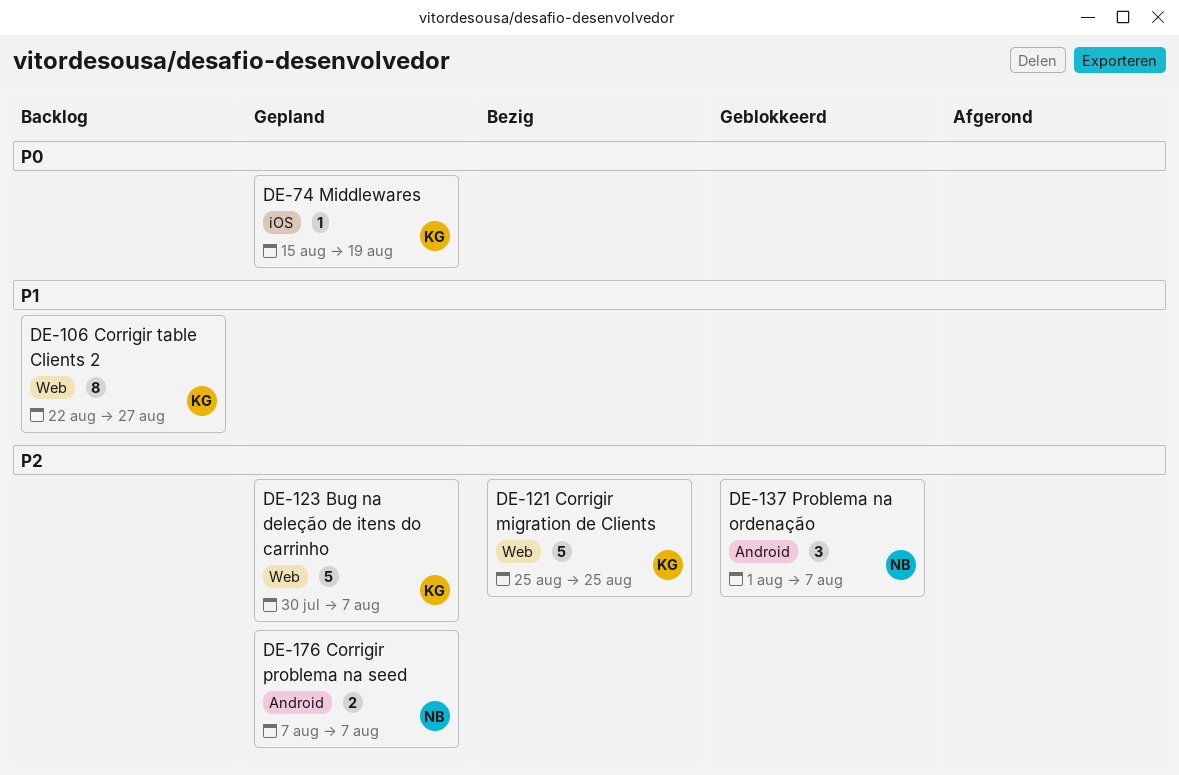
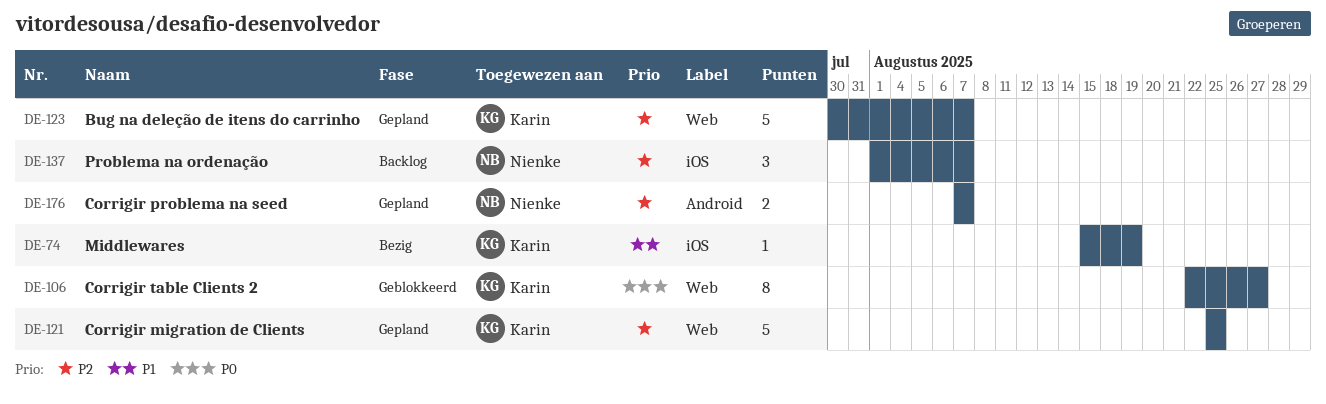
DE-74, status: Gepland -> Bezig
DE-74, priority: P0 -> P1
DE-106, status: Backlog -> Geblokkeerd
DE-106, priority: P1 -> P0
DE-121, status: Bezig -> Gepland
DE-137, status: Geblokkeerd -> Backlog
DE-137, label: Android -> iOS

